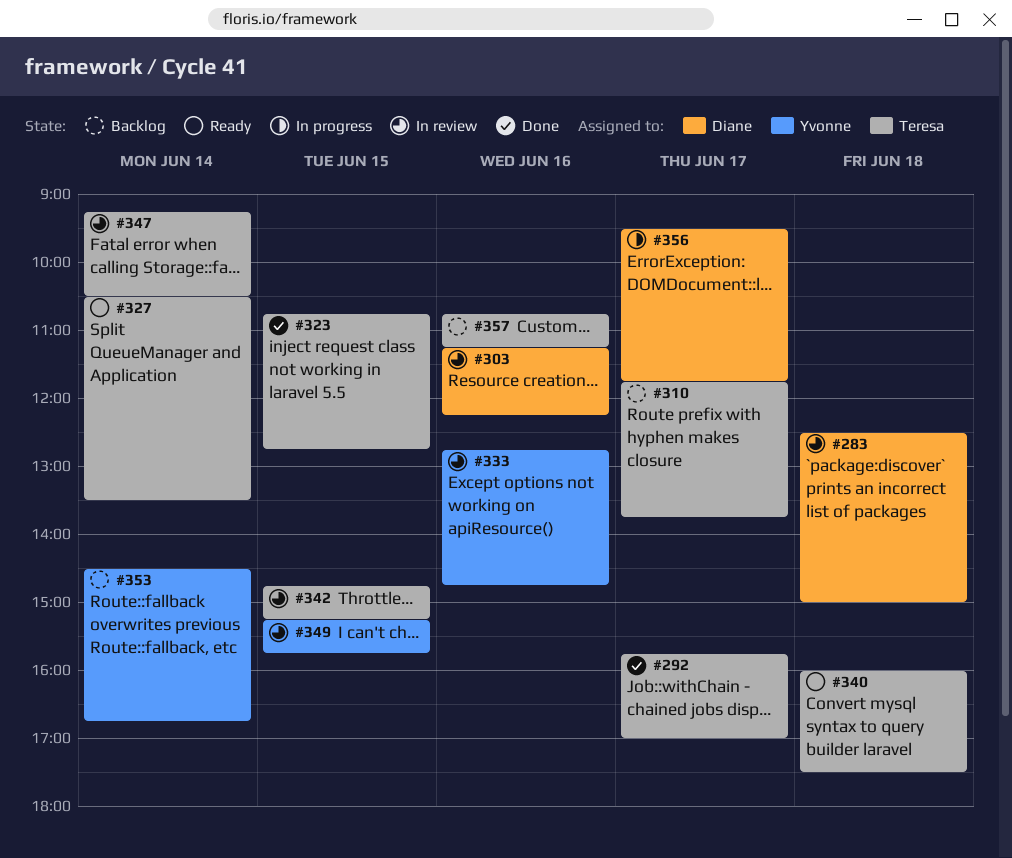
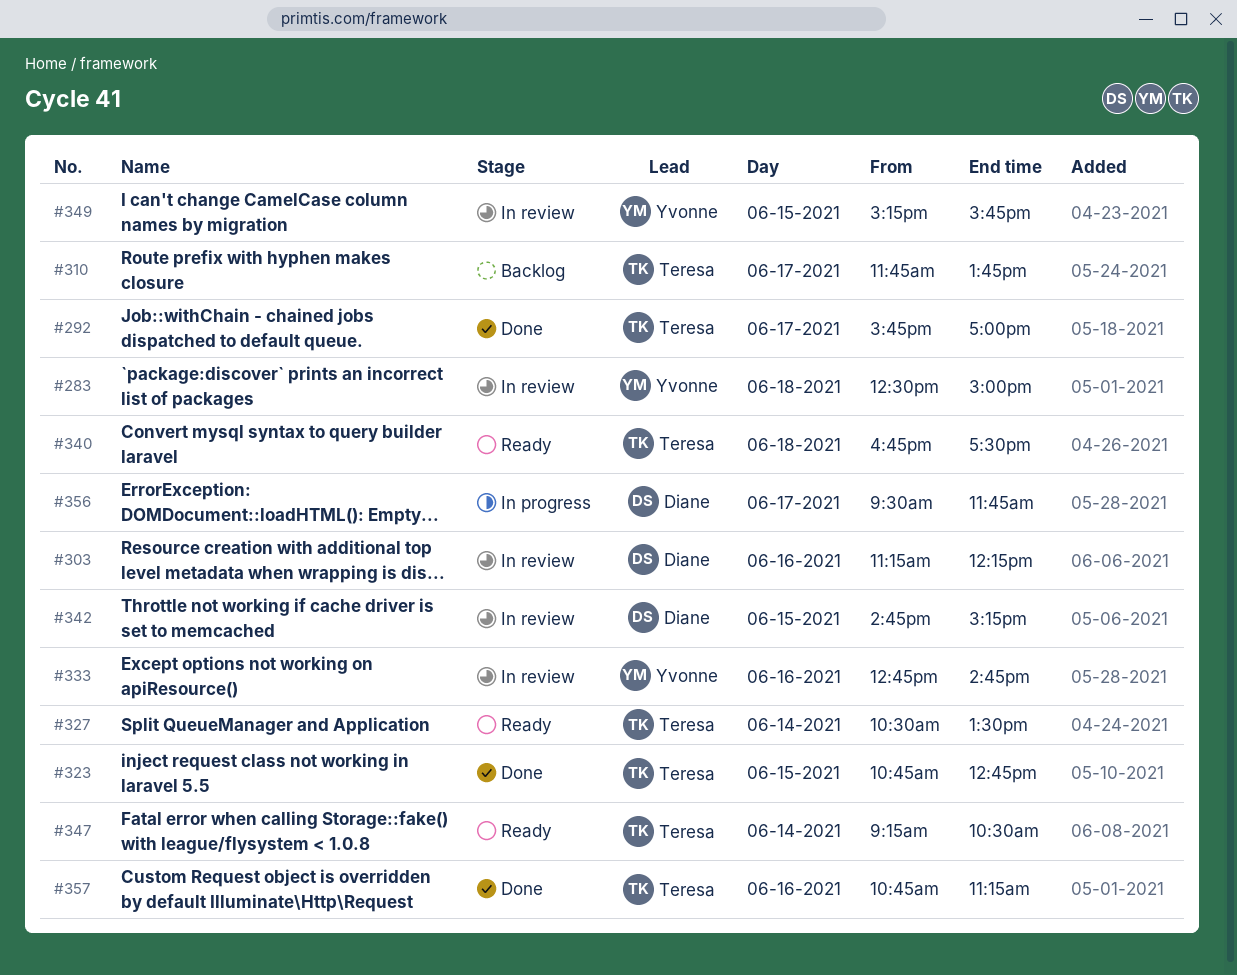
#283, owner: Diane -> Yvonne
#340, begins: 16:00 -> 16:45
#342, owner: Teresa -> Diane
#347, status: In review -> Ready
#353: present -> none
#357, status: Backlog -> Done

